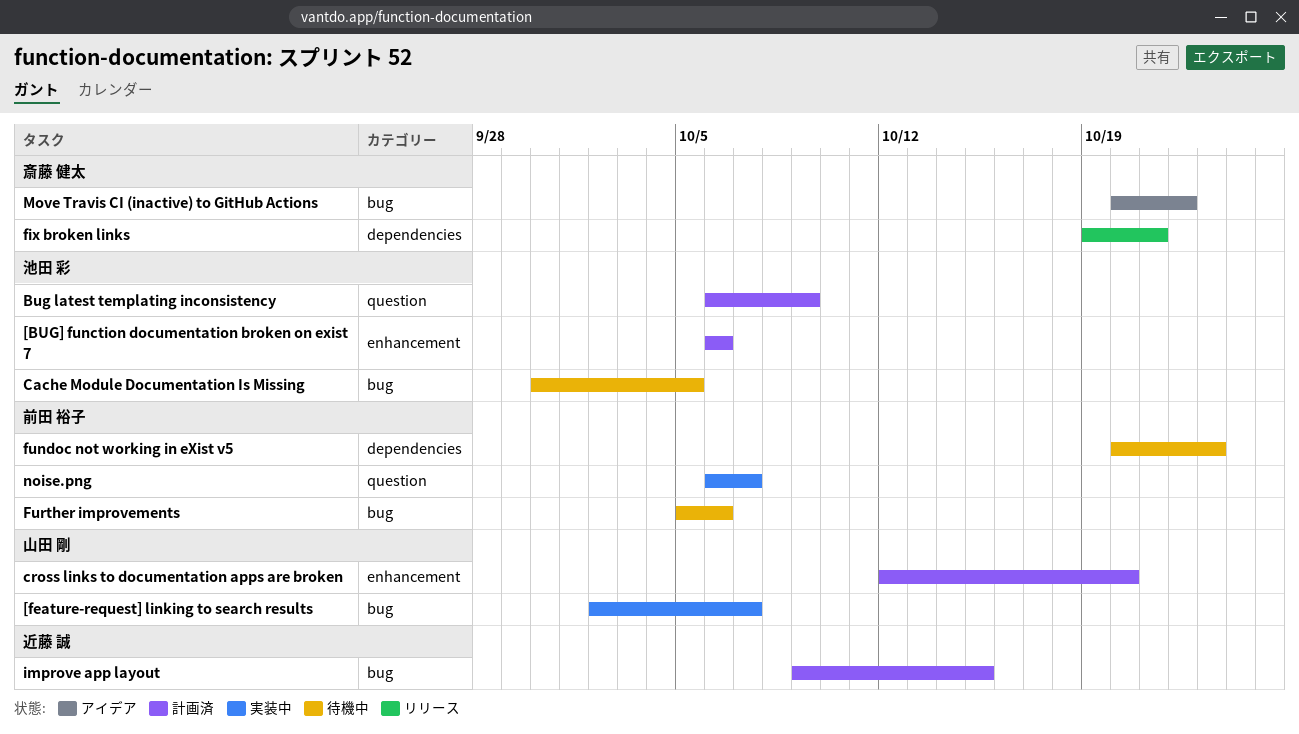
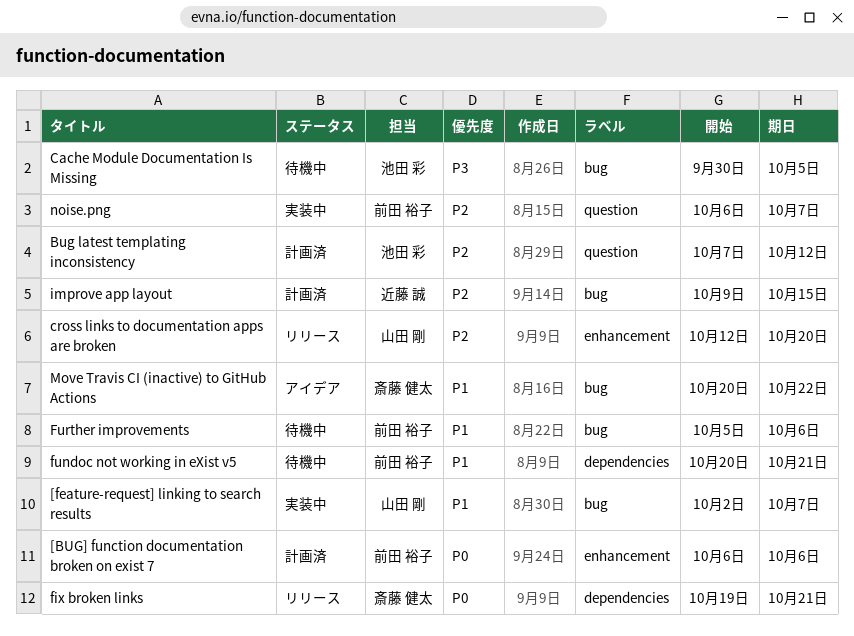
[BUG] function documentation broken on exist 7, owner: 池田 彩 -> 前田 裕子
Bug latest templating inconsistency, start: Oct 6 -> Oct 7
Bug latest templating inconsistency, due: Oct 9 -> Oct 12
cross links to documentation apps are broken, status: 計画済 -> リリース
fundoc not working in eXist v5, due: Oct 23 -> Oct 21

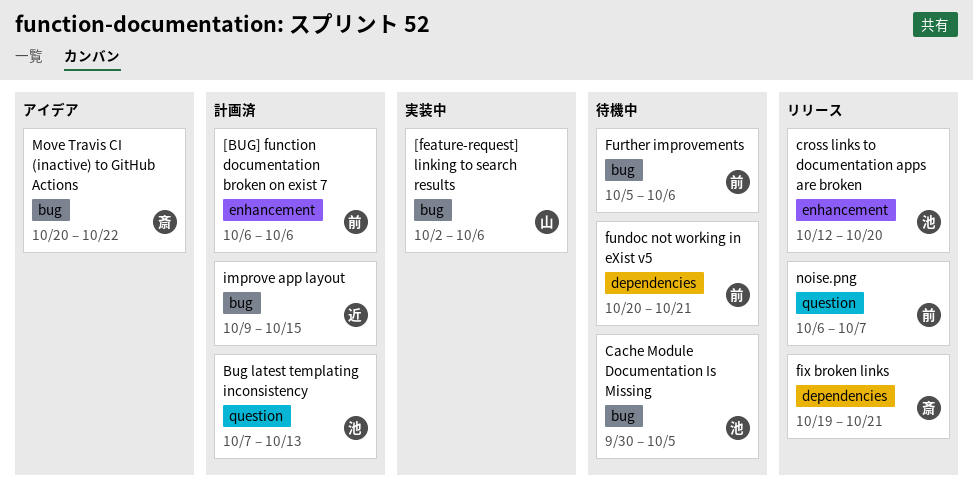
[feature-request] linking to search results, due: Oct 7 -> Oct 6
Bug latest templating inconsistency, due: Oct 12 -> Oct 13
cross links to documentation apps are broken, owner: 山田 剛 -> 池田 彩
noise.png, status: 実装中 -> リリース

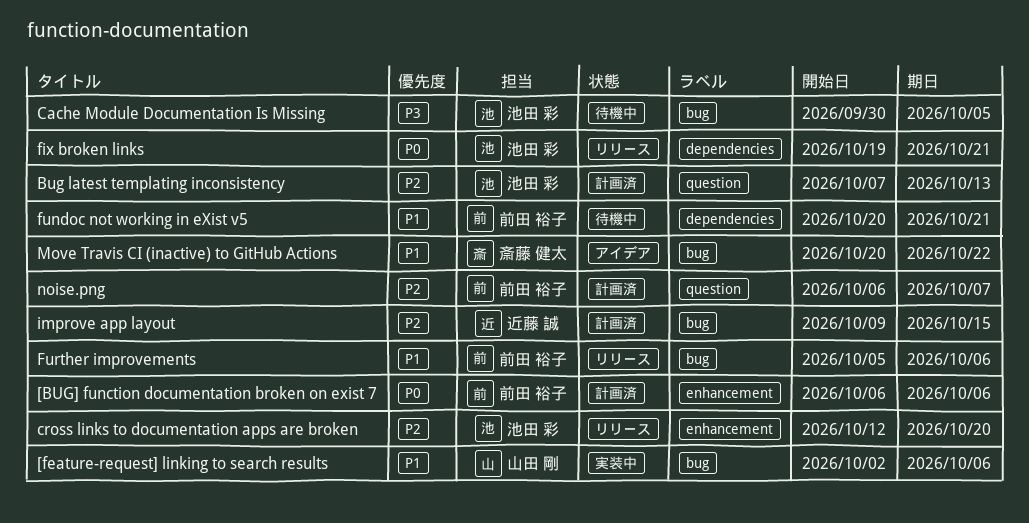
fix broken links, owner: 斎藤 健太 -> 池田 彩
Further improvements, status: 待機中 -> リリース
noise.png, status: リリース -> 計画済

